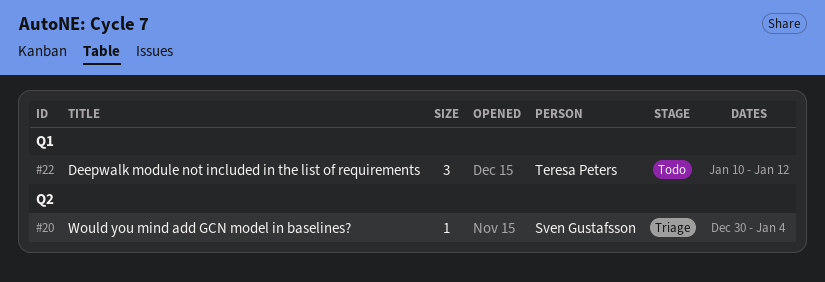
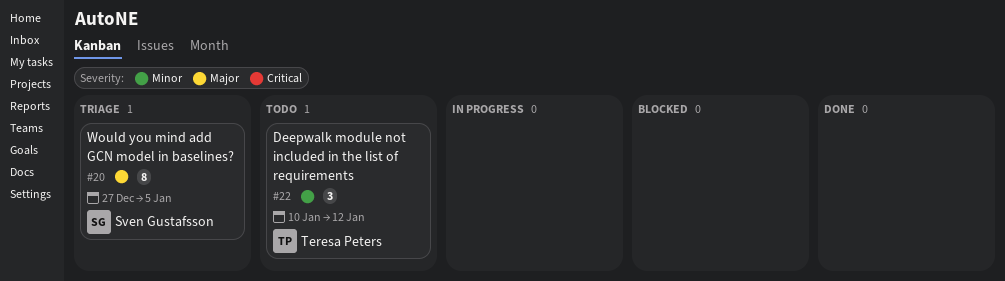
#20, estimate: 1 -> 8
#20, start: Dec 30 -> Dec 27
#20, due: Jan 4 -> Jan 5

